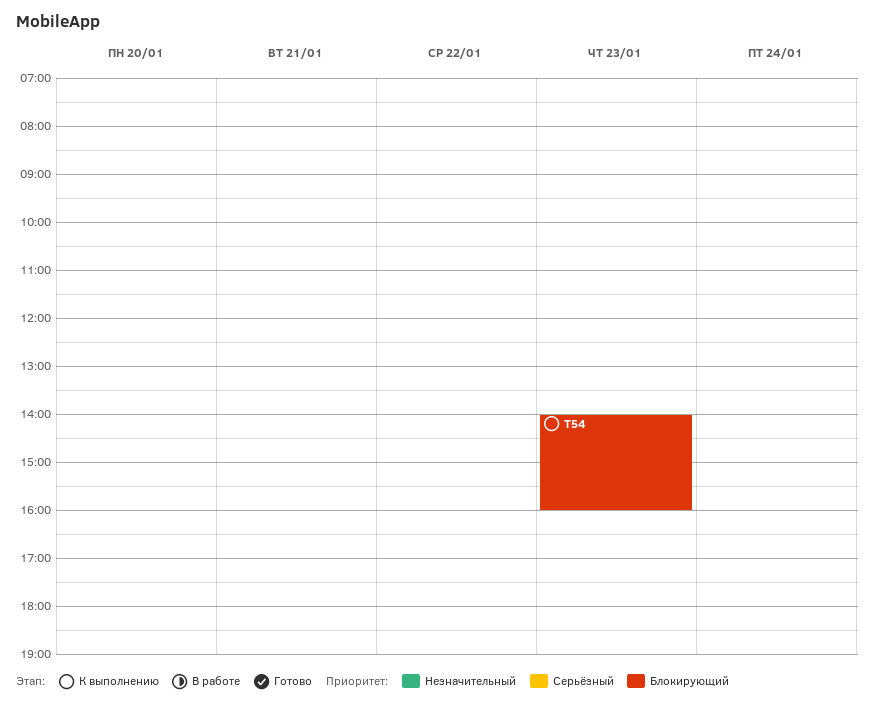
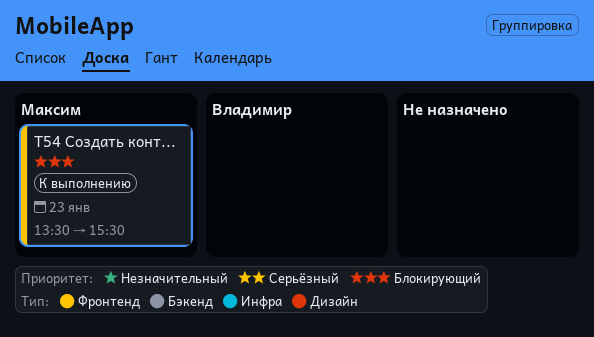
T54, begins: 14:00 -> 13:30
T54, ends: 16:00 -> 15:30

